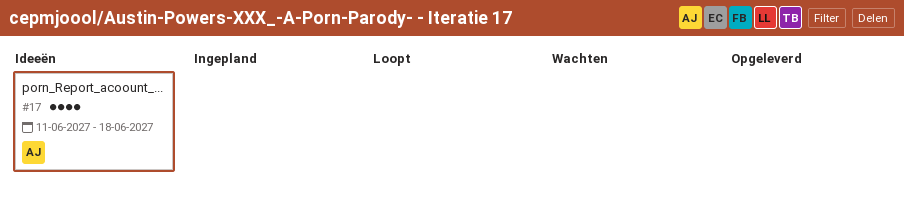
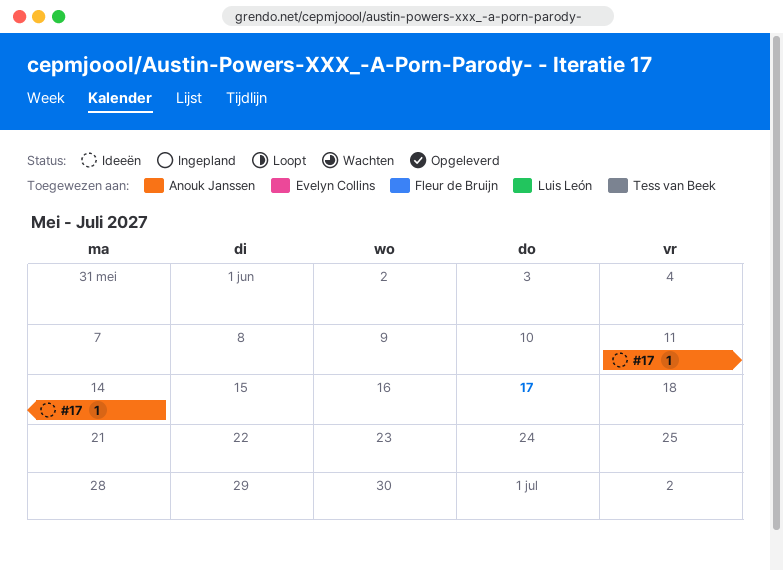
#17, estimate: 4 -> 1
#17, due: Jun 18 -> Jun 14

